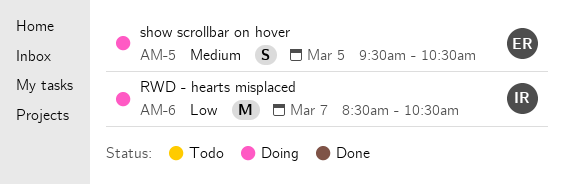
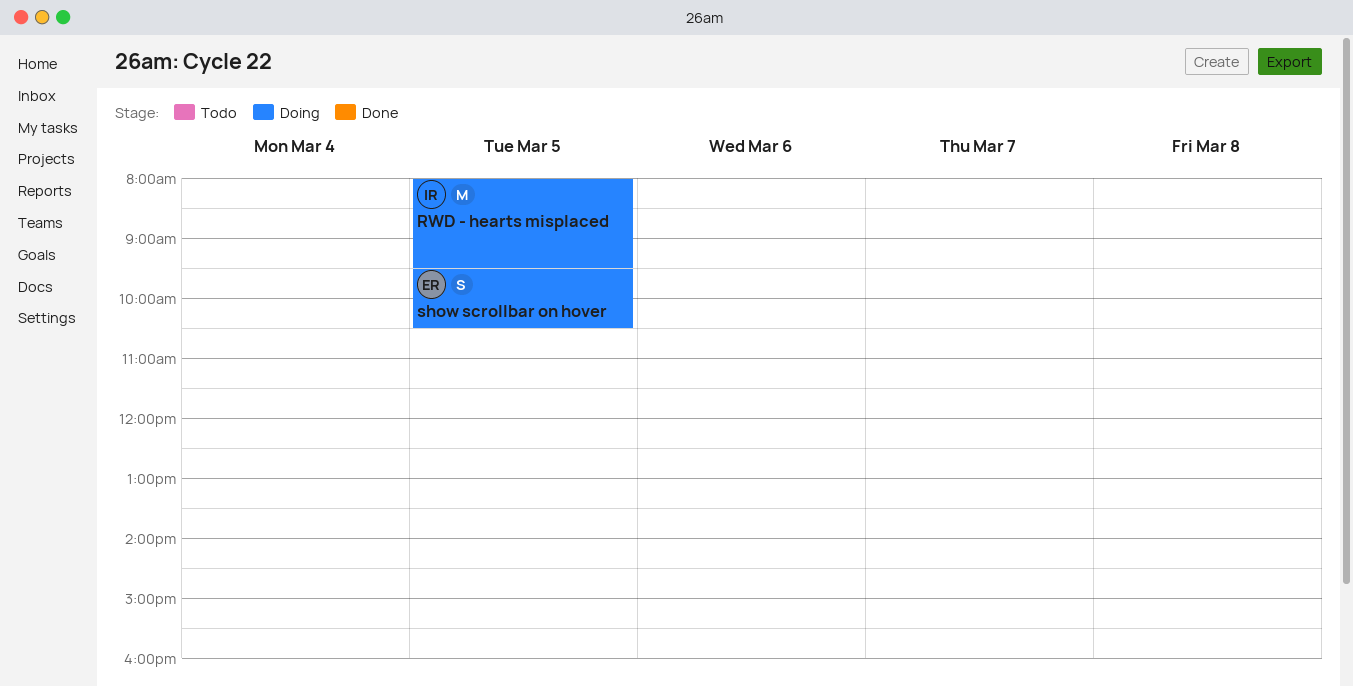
RWD - hearts misplaced, day: Mar 7 -> Mar 5
RWD - hearts misplaced, begins: 08:30 -> 08:00
RWD - hearts misplaced, ends: 10:30 -> 09:30

